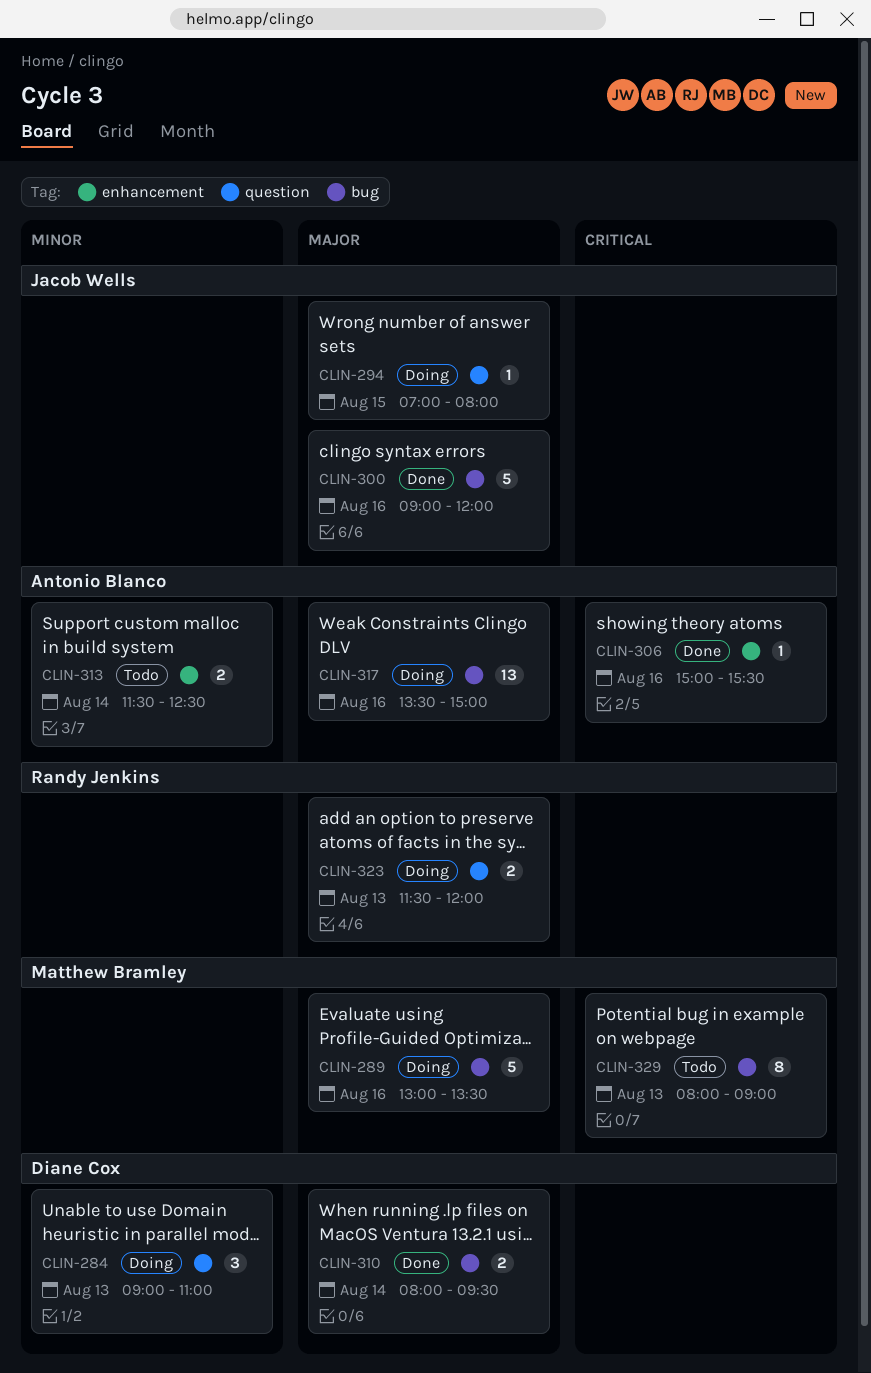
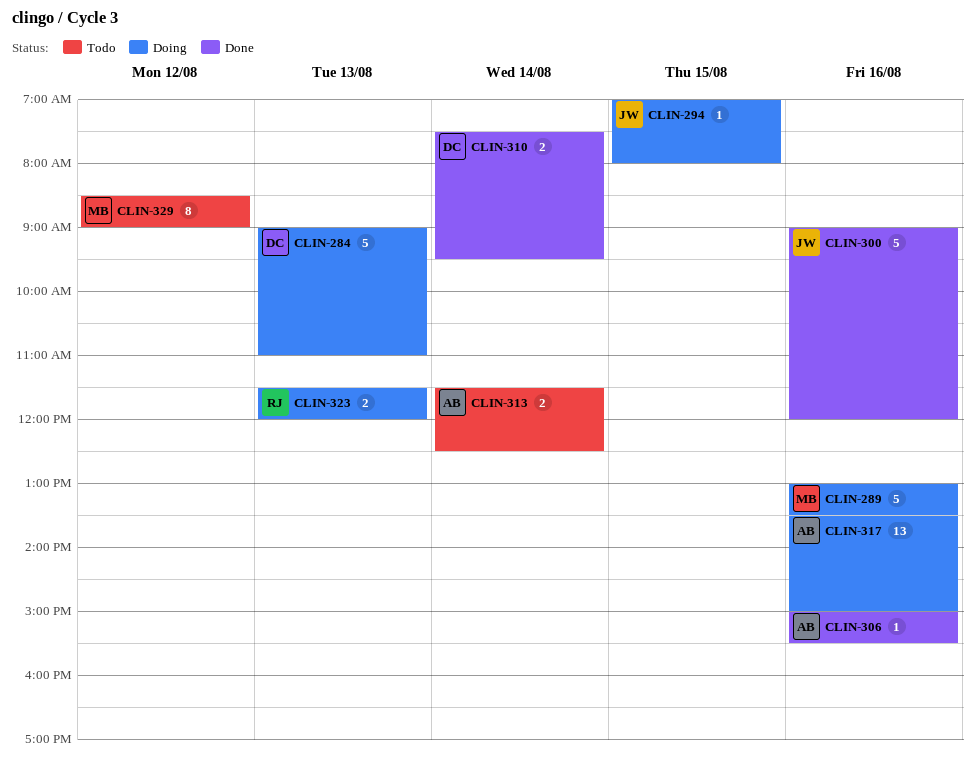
CLIN-284, estimate: 3 -> 5
CLIN-310, begins: 08:00 -> 07:30
CLIN-329, day: Aug 13 -> Aug 12
CLIN-329, begins: 08:00 -> 08:30

